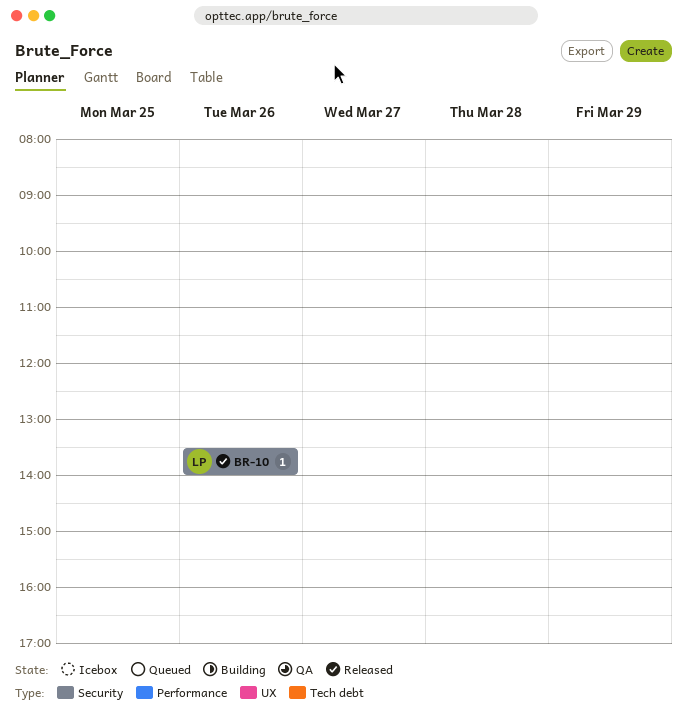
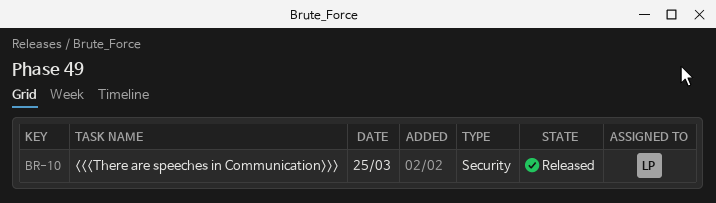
BR-10, day: Mar 26 -> Mar 25

